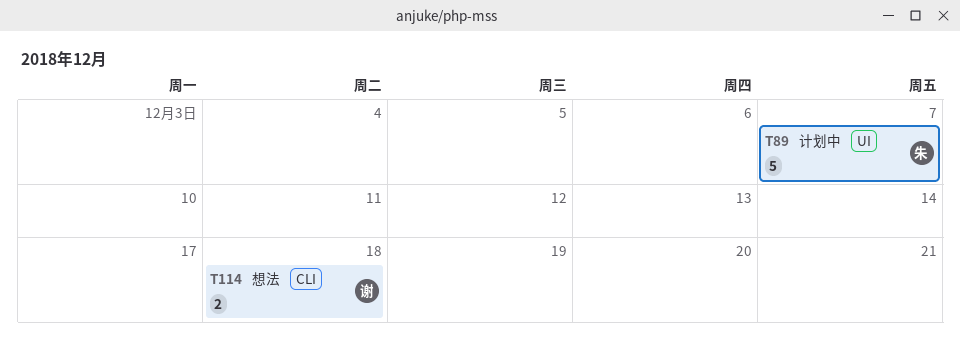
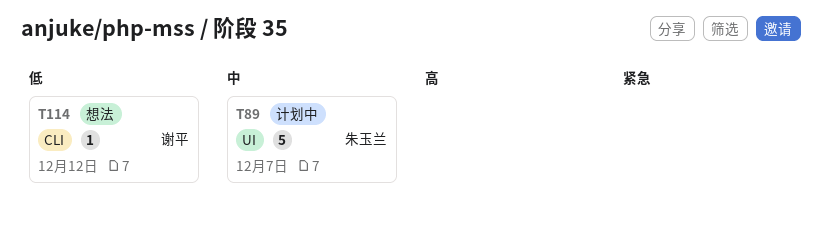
T114, estimate: 2 -> 1
T114, due: Dec 18 -> Dec 12

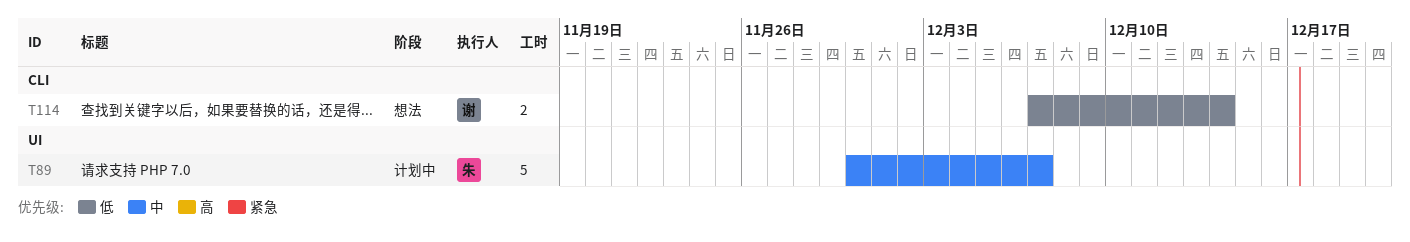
T114, estimate: 1 -> 2
T114, due: Dec 12 -> Dec 14

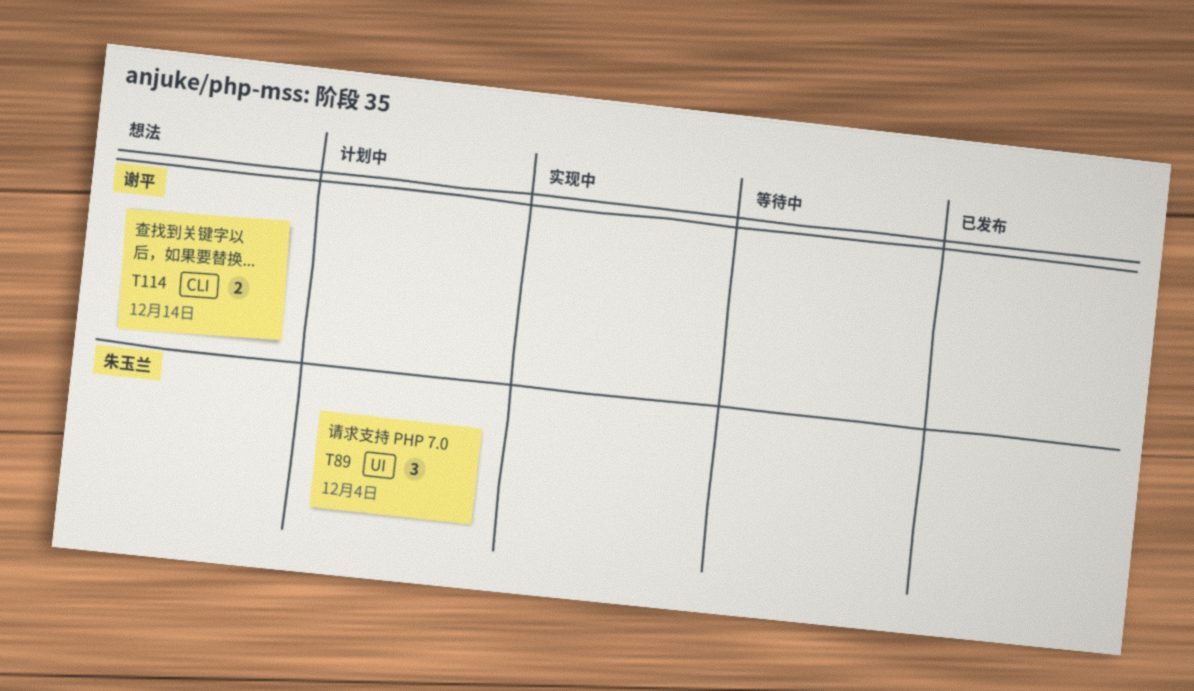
T89, estimate: 5 -> 3
T89, due: Dec 7 -> Dec 4

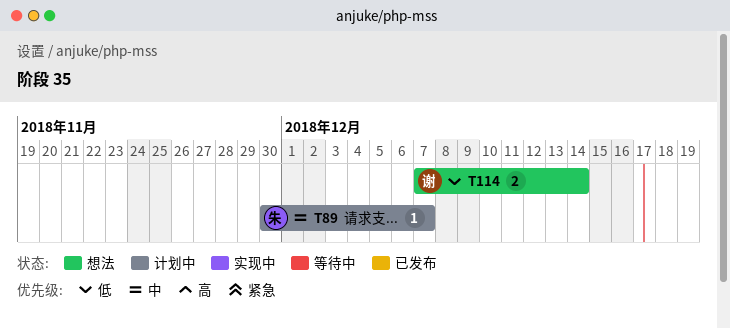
T89, estimate: 3 -> 1
T89, due: Dec 4 -> Dec 7

